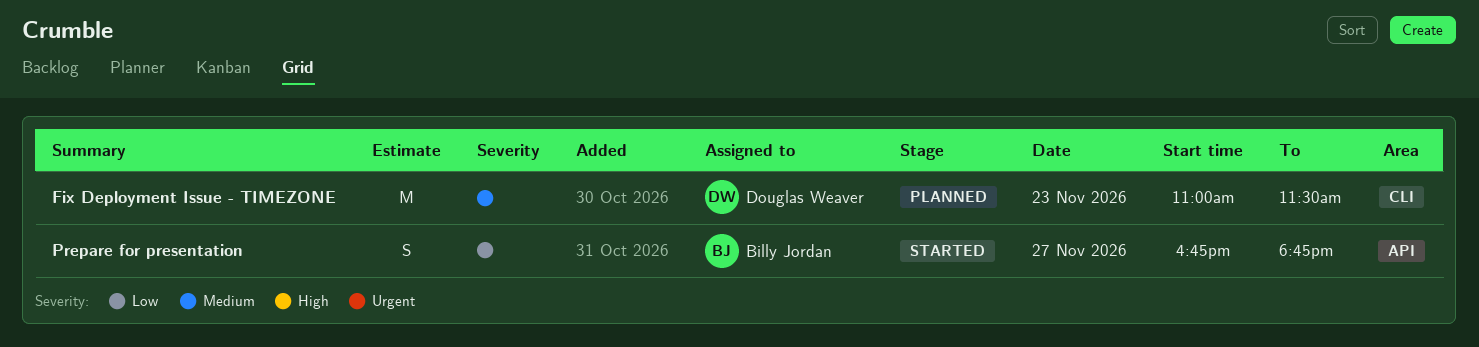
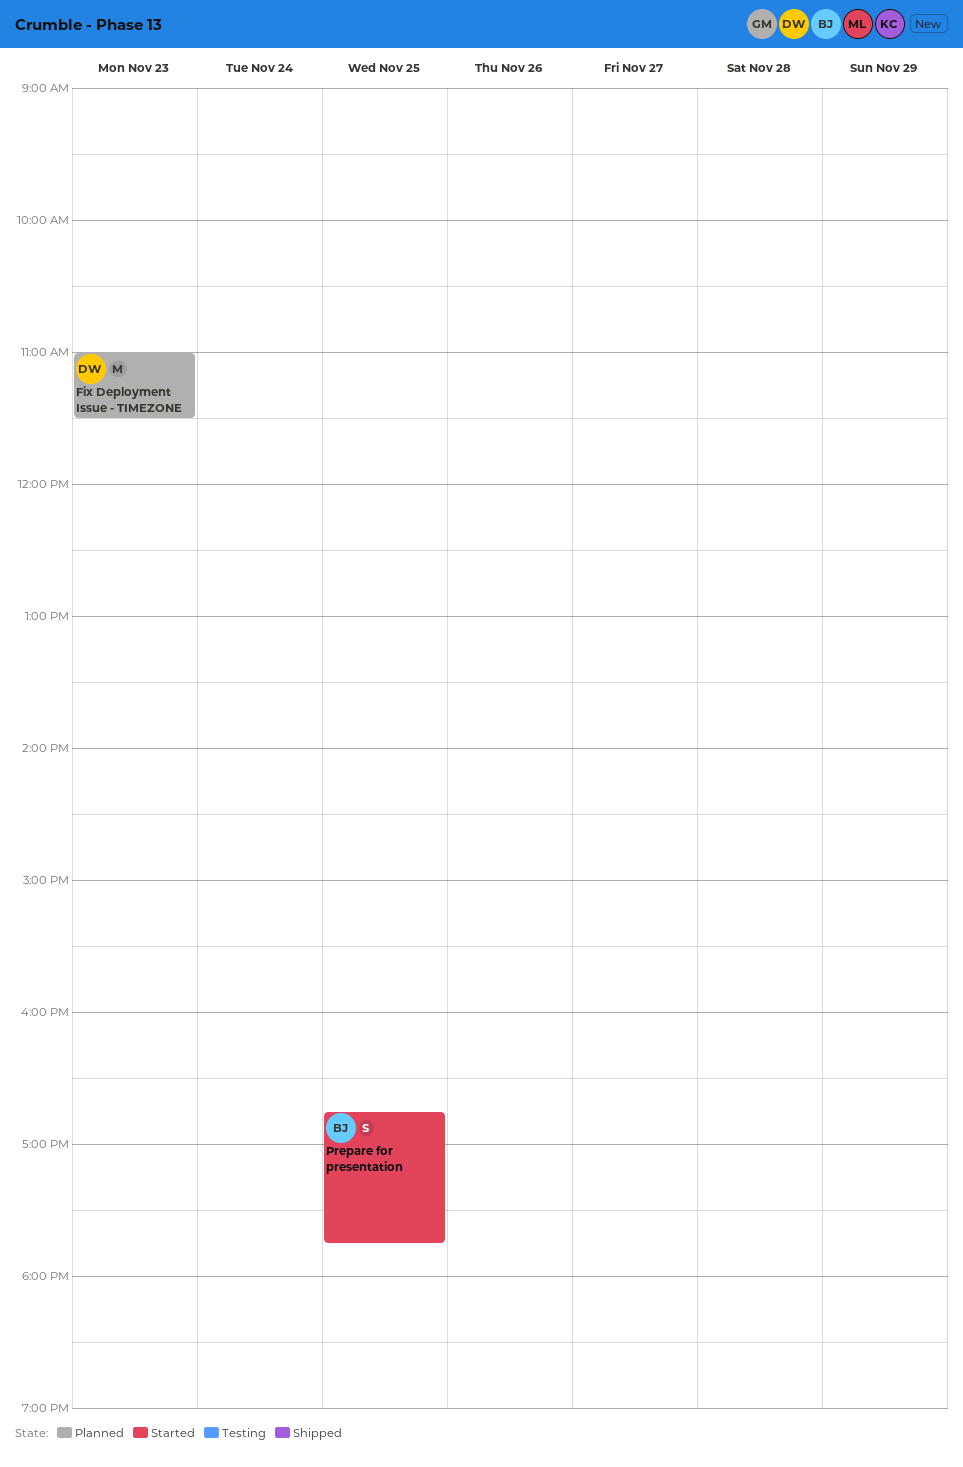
Prepare for presentation, day: Nov 27 -> Nov 25
Prepare for presentation, ends: 18:45 -> 17:45

